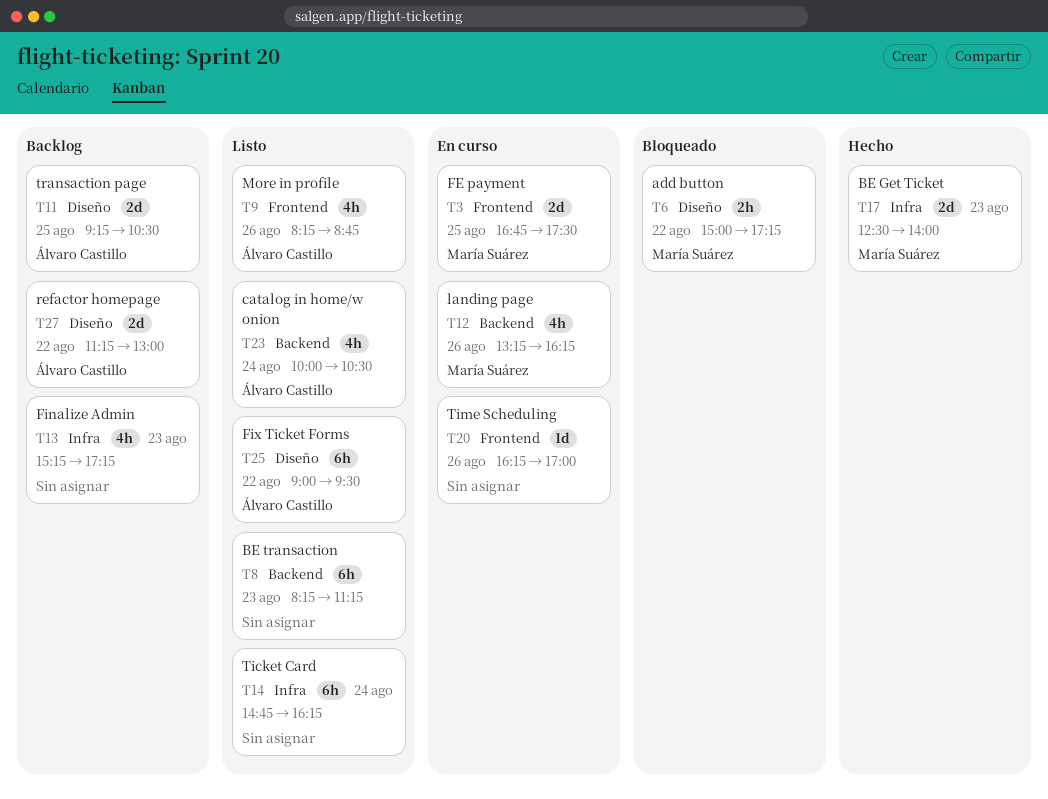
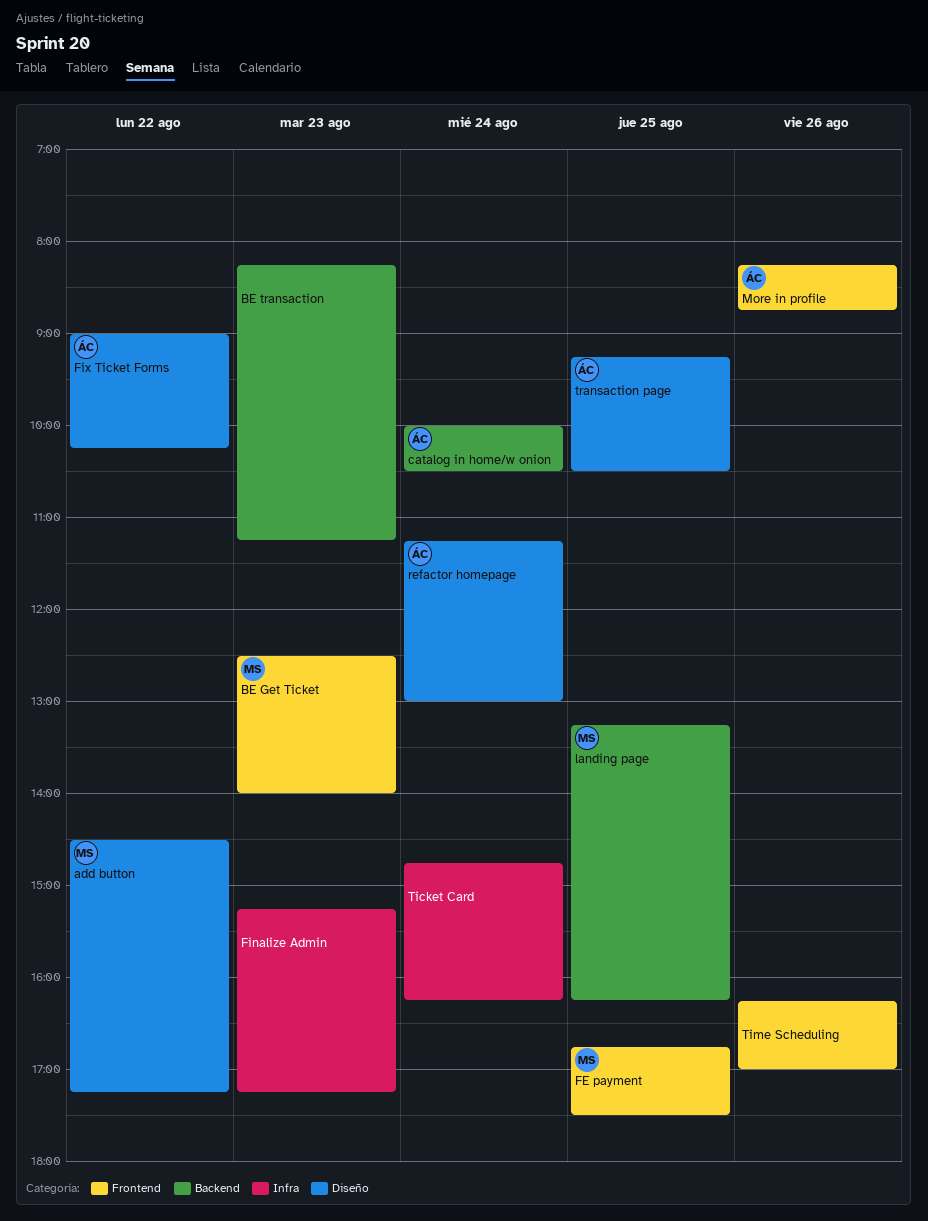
add button, begins: 15:00 -> 14:30
BE Get Ticket, label: Infra -> Frontend
Fix Ticket Forms, ends: 09:30 -> 10:15
landing page, day: Aug 26 -> Aug 25
refactor homepage, day: Aug 22 -> Aug 24

